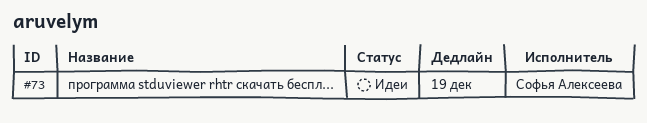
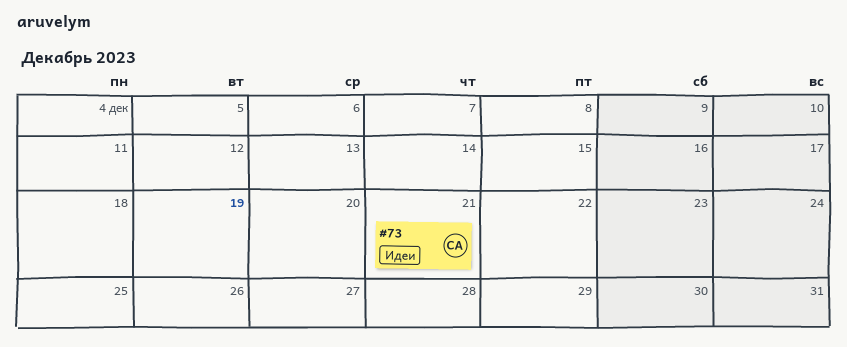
#73, due: Dec 19 -> Dec 21

